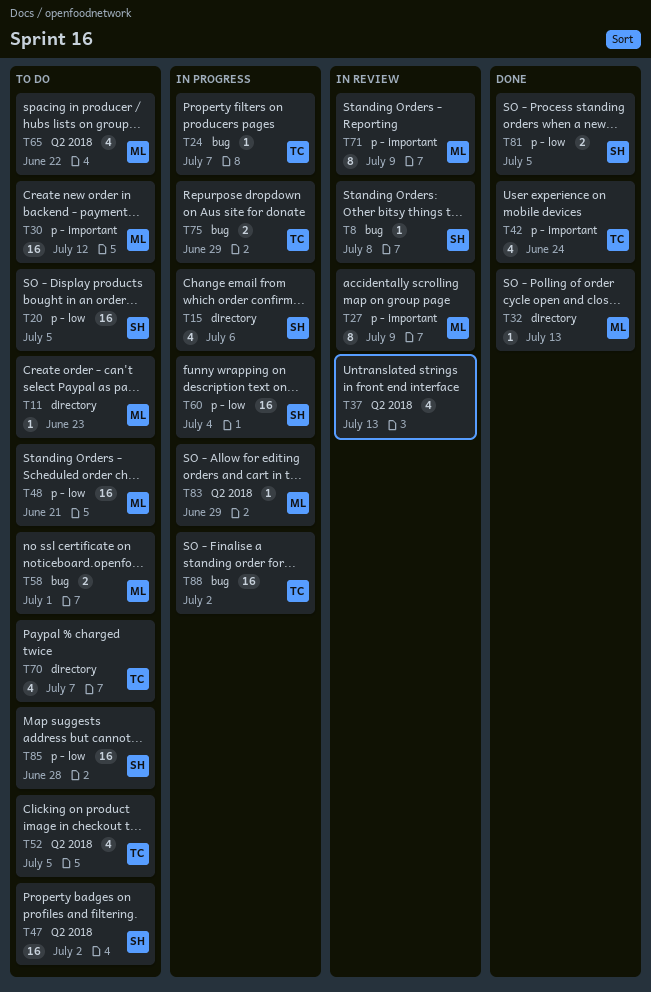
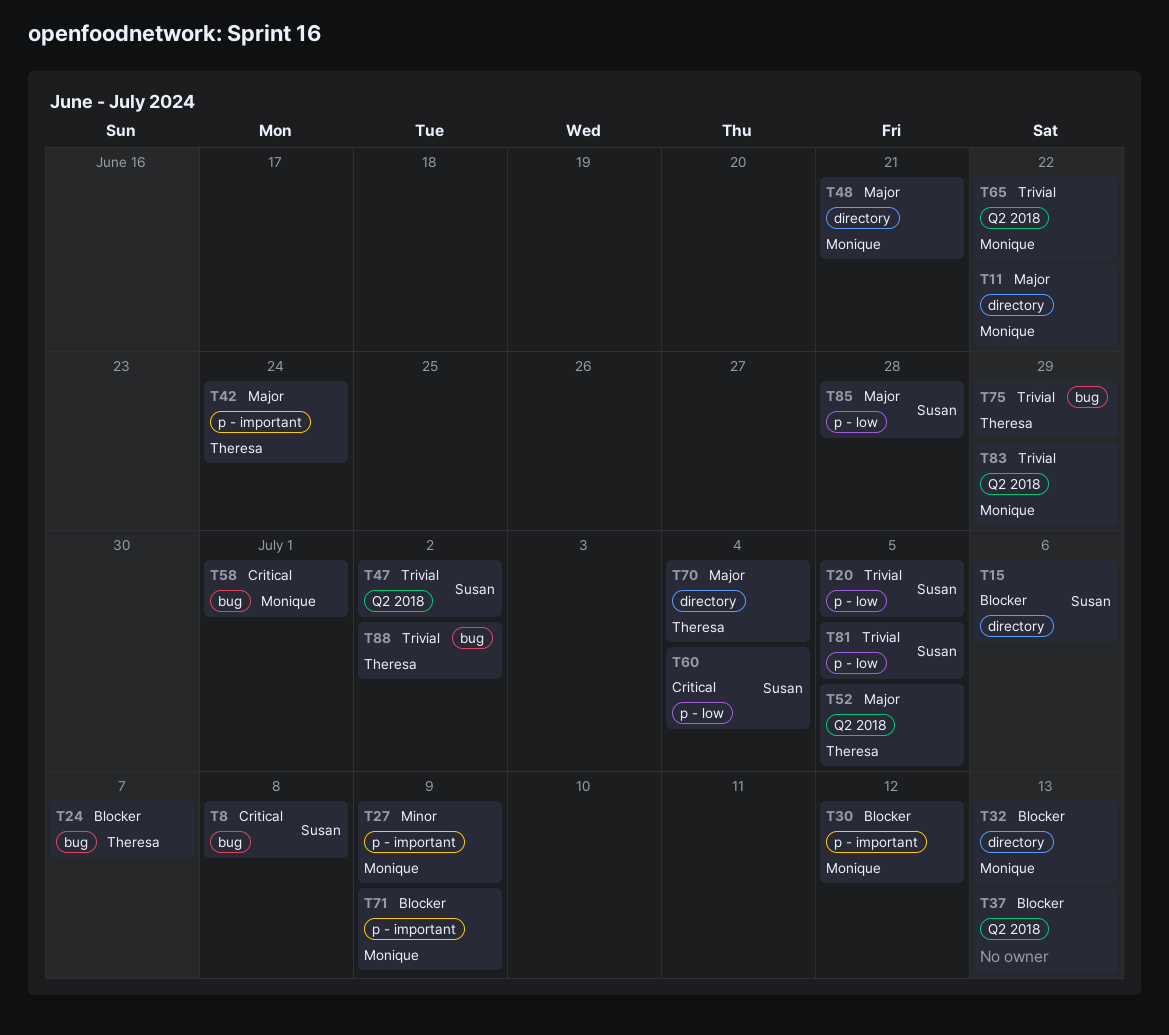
T11, due: Jun 23 -> Jun 22
T48, label: p - low -> directory
T70, due: Jul 7 -> Jul 4

